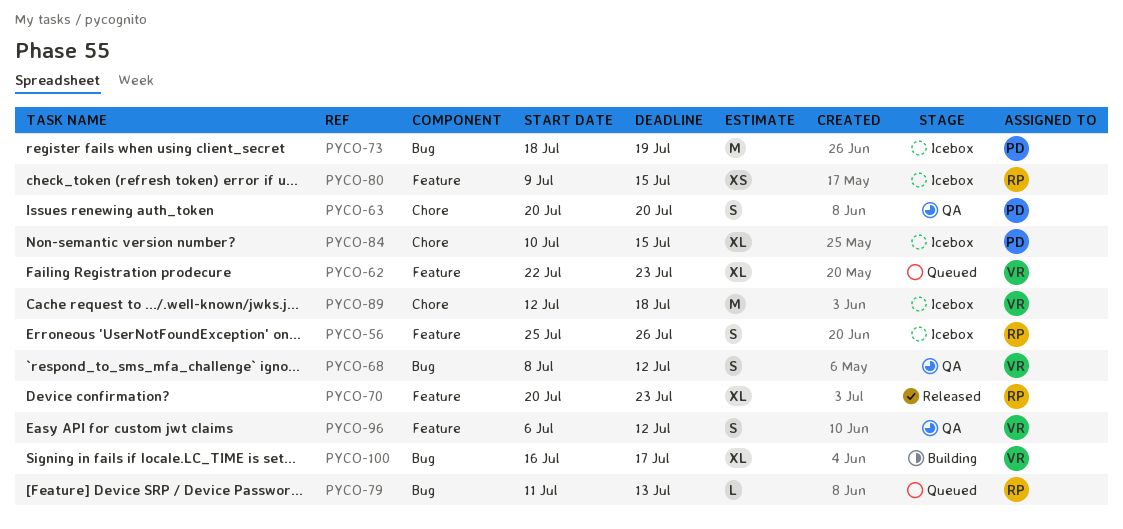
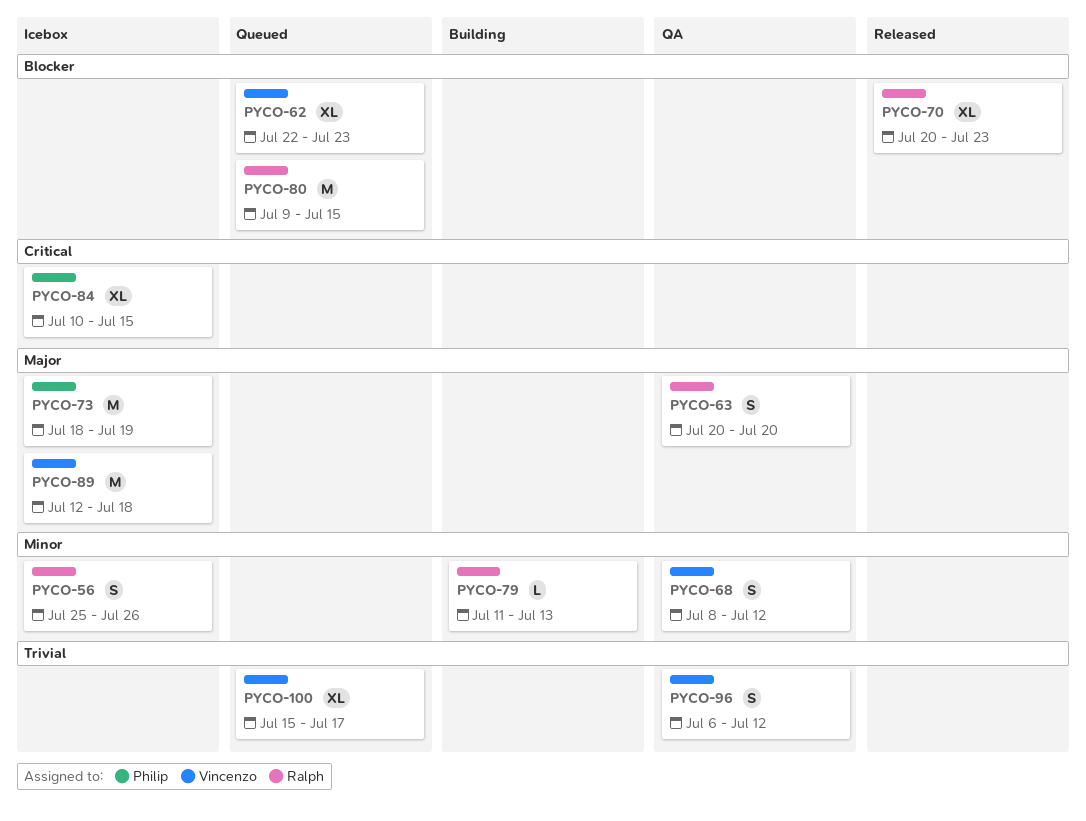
PYCO-63, owner: Philip -> Ralph
PYCO-79, status: Queued -> Building
PYCO-80, status: Icebox -> Queued
PYCO-80, estimate: XS -> M
PYCO-100, status: Building -> Queued
PYCO-100, start: Jul 16 -> Jul 15

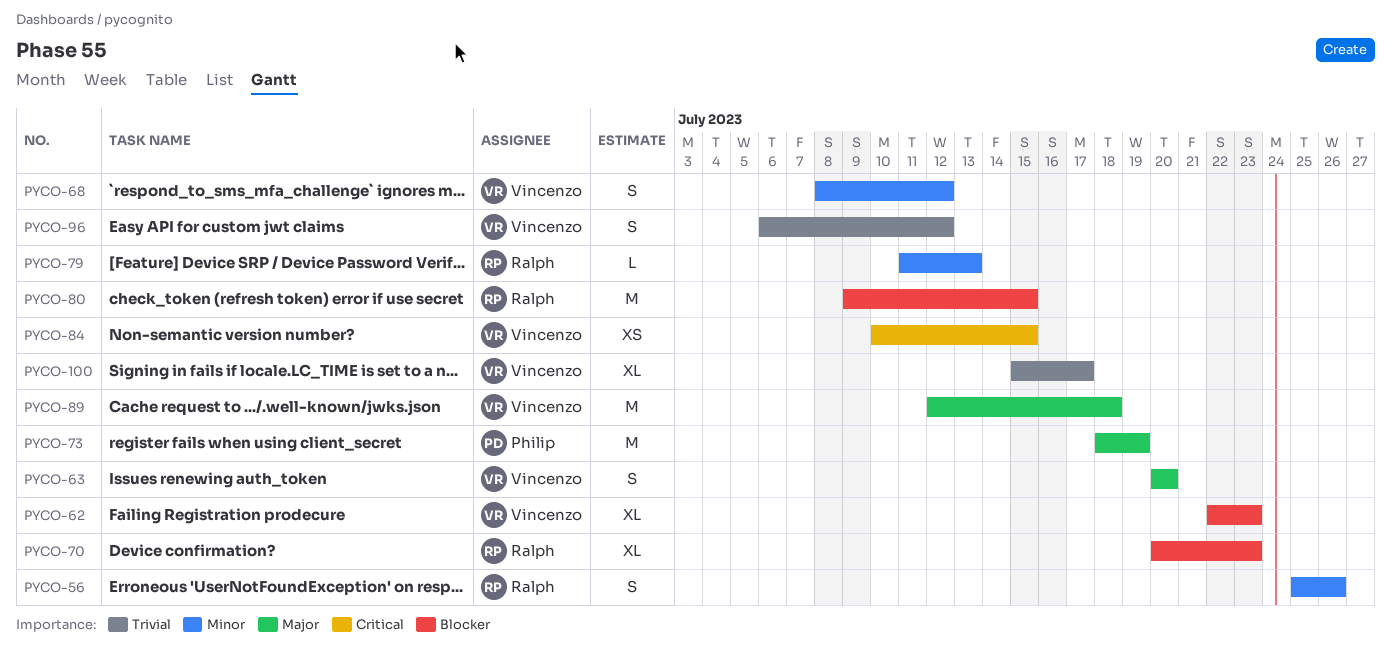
PYCO-63, owner: Ralph -> Vincenzo
PYCO-84, owner: Philip -> Vincenzo
PYCO-84, estimate: XL -> XS

